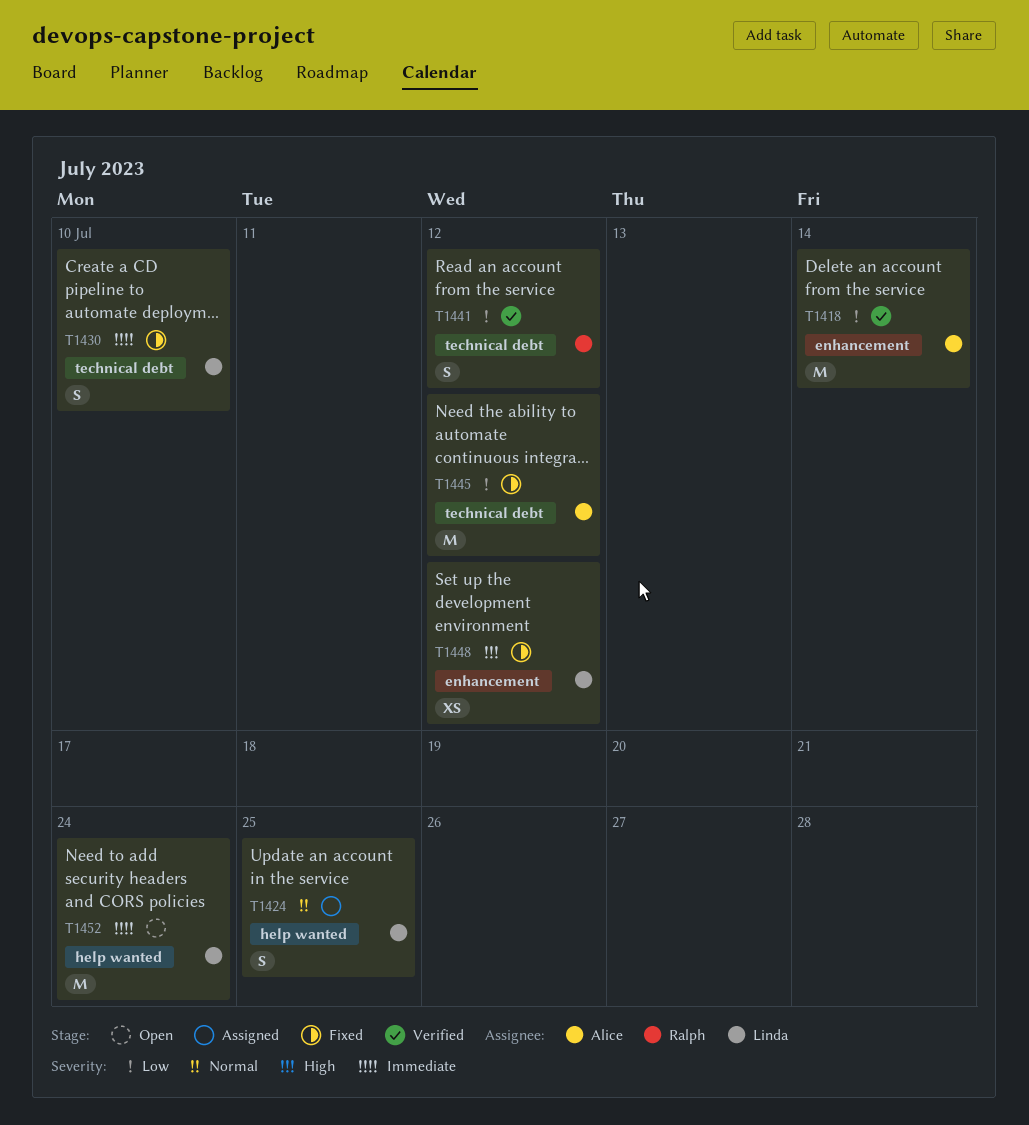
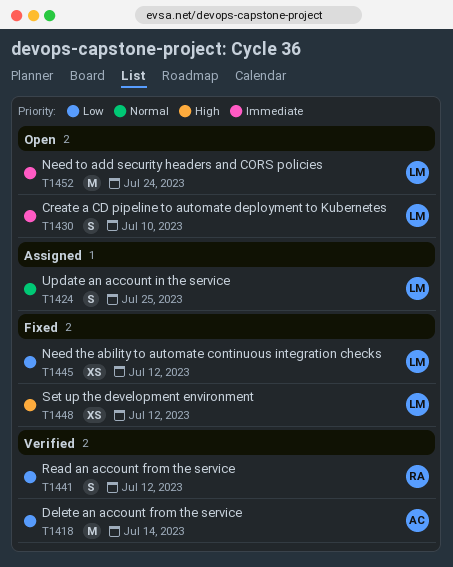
T1430, status: Fixed -> Open
T1445, owner: Alice -> Linda
T1445, estimate: M -> XS

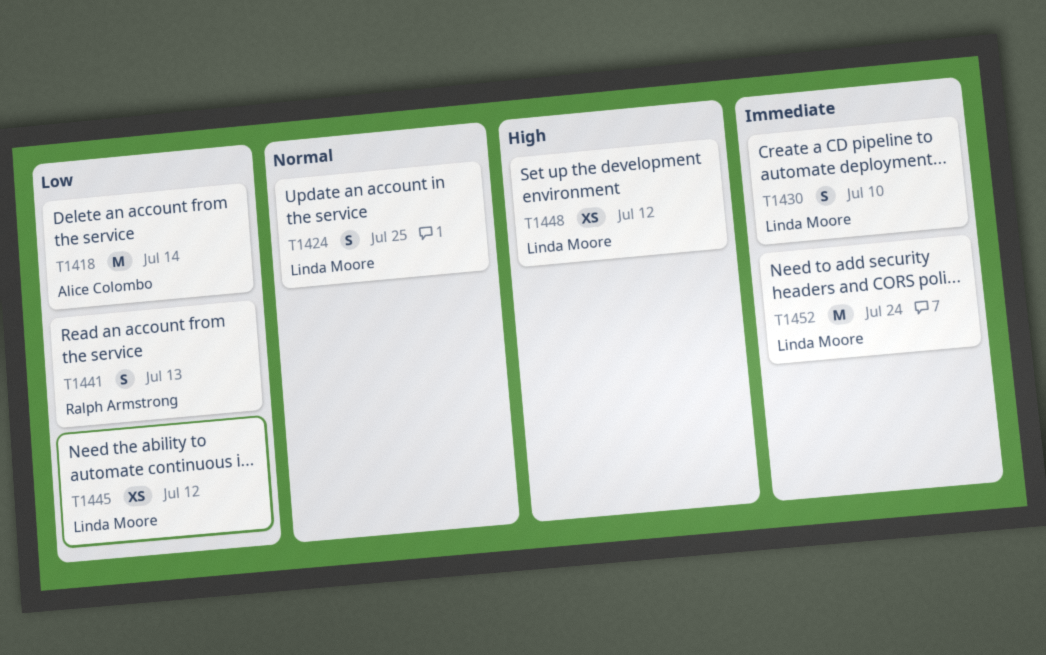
T1441, due: Jul 12 -> Jul 13

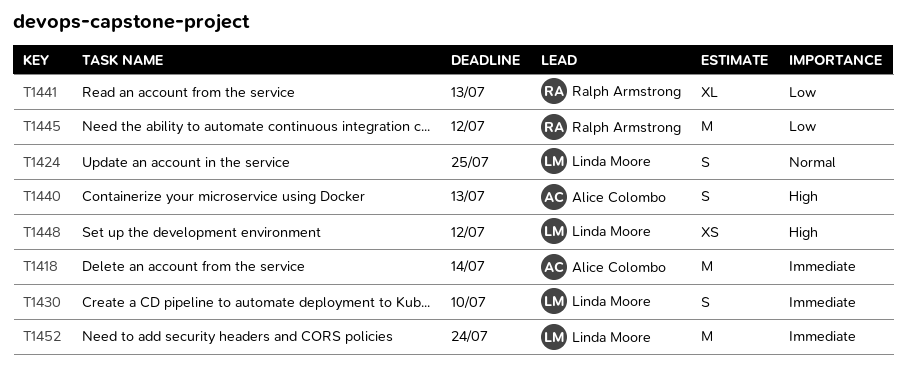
T1418, priority: Low -> Immediate
T1440: none -> present
T1441, estimate: S -> XL
T1445, owner: Linda Moore -> Ralph Armstrong
T1445, estimate: XS -> M

